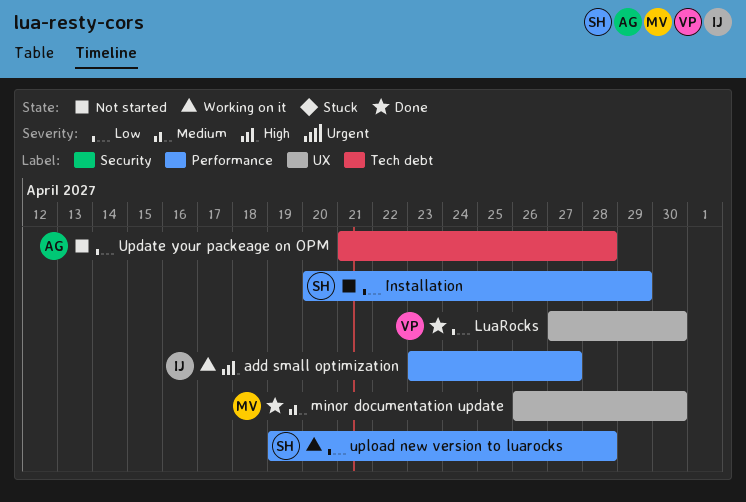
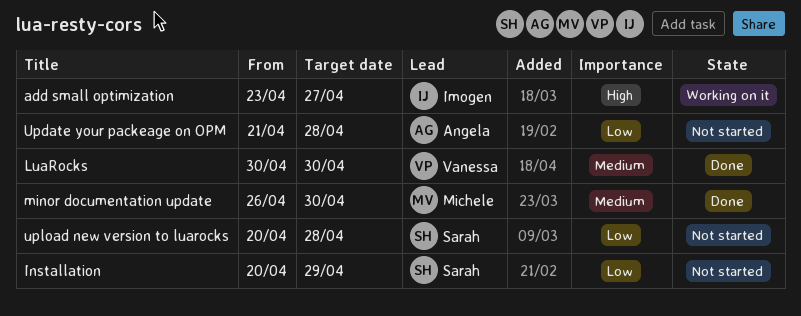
LuaRocks, priority: Low -> Medium
LuaRocks, start: Apr 27 -> Apr 30
upload new version to luarocks, status: Working on it -> Not started
upload new version to luarocks, start: Apr 19 -> Apr 20

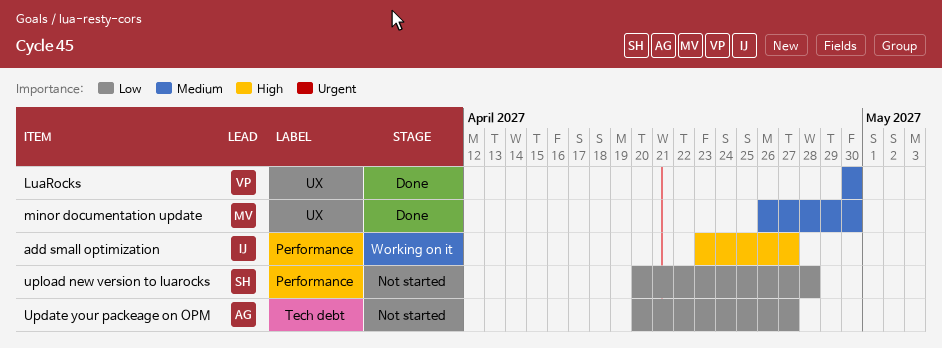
Installation: present -> none
Update your packeage on OPM, start: Apr 21 -> Apr 20
Update your packeage on OPM, due: Apr 28 -> Apr 27

